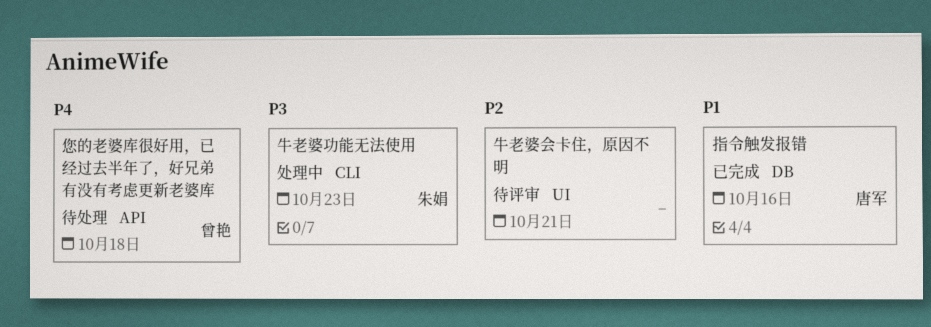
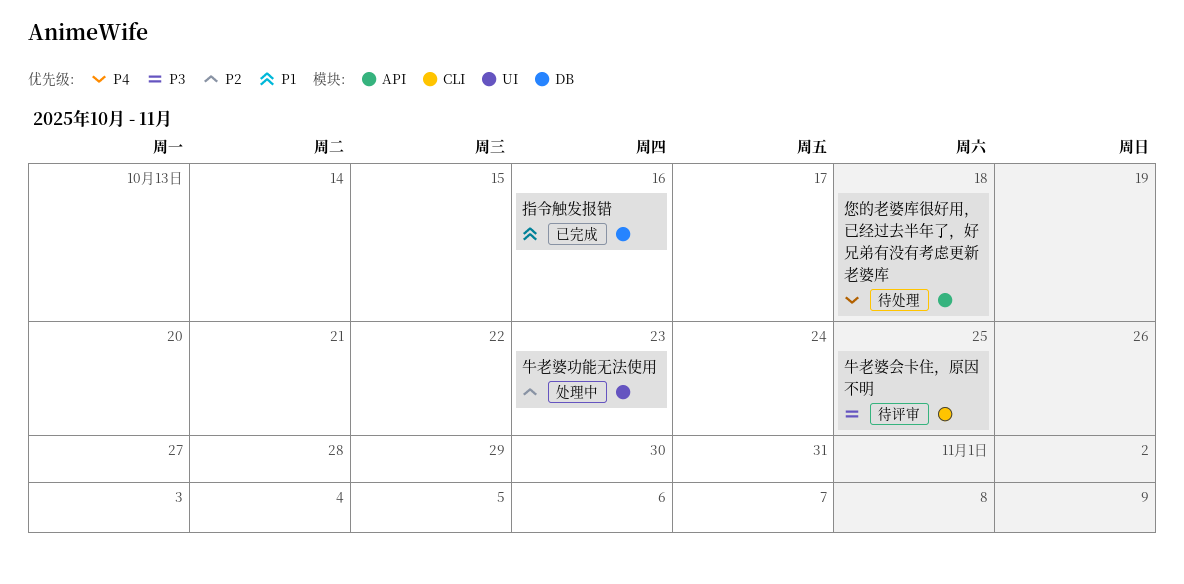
牛老婆会卡住，原因不明, priority: P2 -> P3
牛老婆会卡住，原因不明, label: UI -> CLI
牛老婆会卡住，原因不明, due: Oct 21 -> Oct 25
牛老婆功能无法使用, priority: P3 -> P2
牛老婆功能无法使用, label: CLI -> UI

